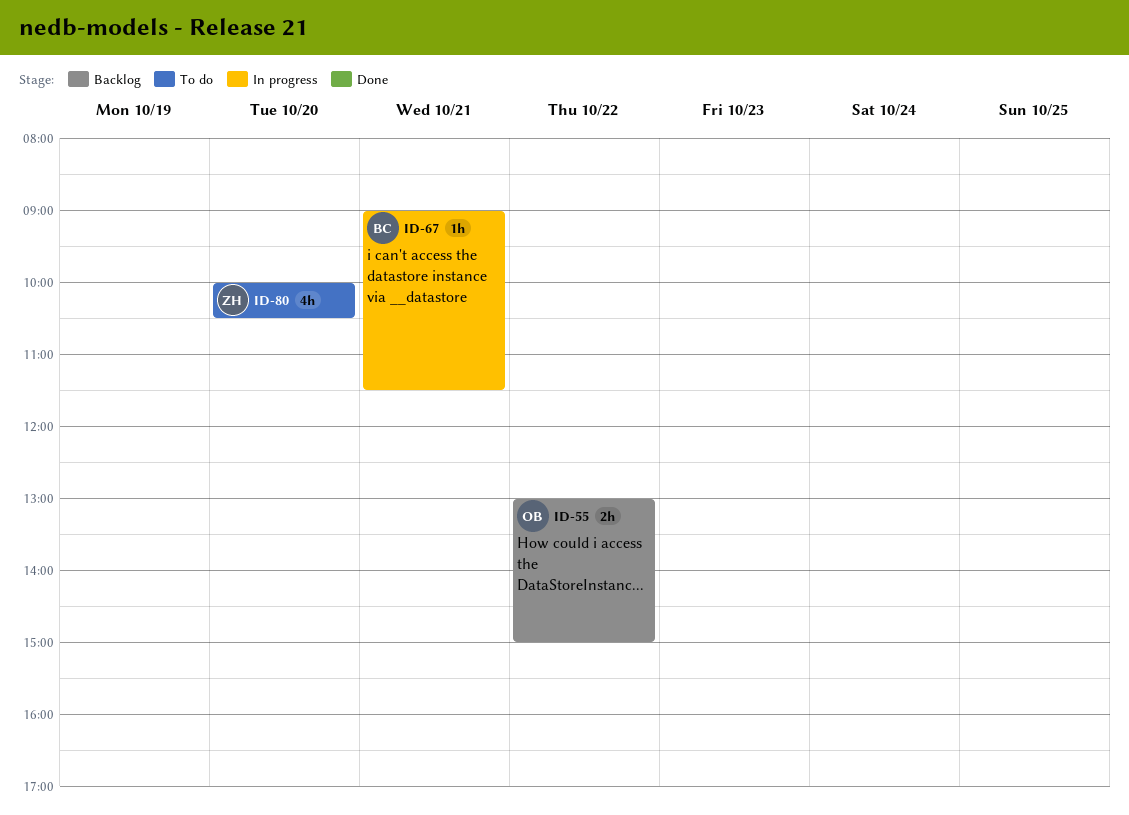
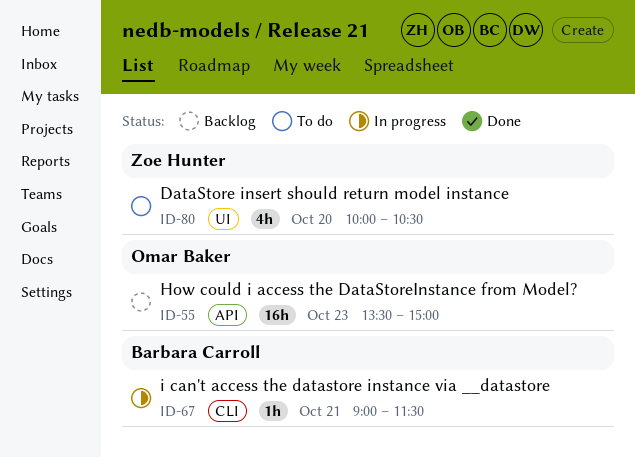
ID-55, estimate: 2h -> 16h
ID-55, day: Oct 22 -> Oct 23
ID-55, begins: 13:00 -> 13:30

